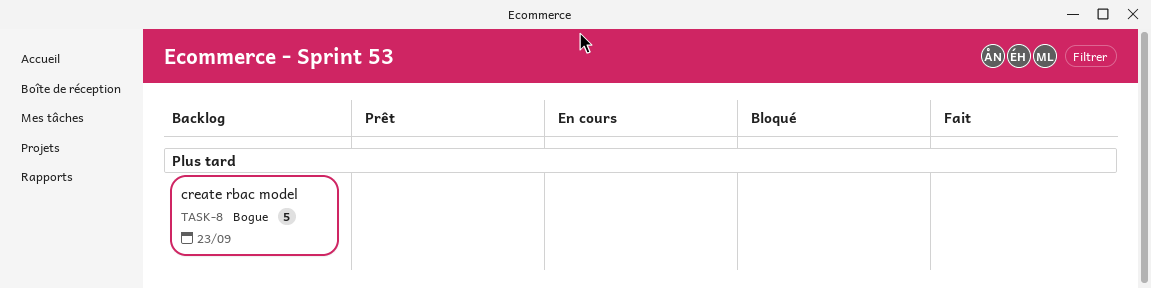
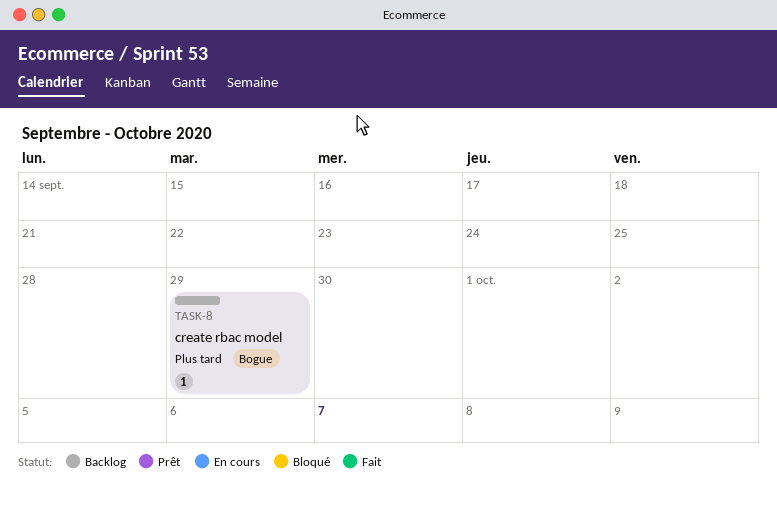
TASK-8, estimate: 5 -> 1
TASK-8, due: Sep 23 -> Sep 29

